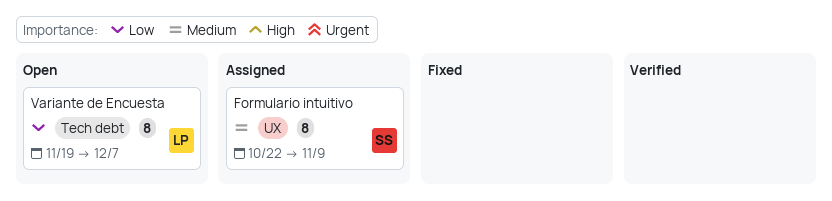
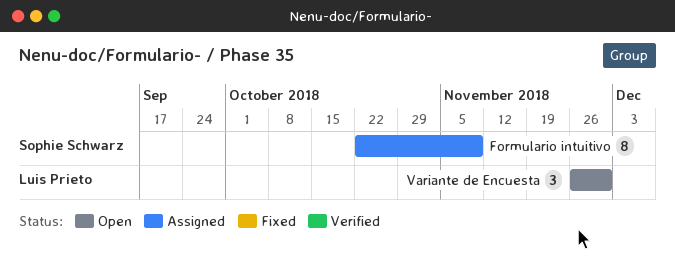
Variante de Encuesta, estimate: 8 -> 3
Variante de Encuesta, start: Nov 19 -> Nov 26
Variante de Encuesta, due: Dec 7 -> Nov 30

